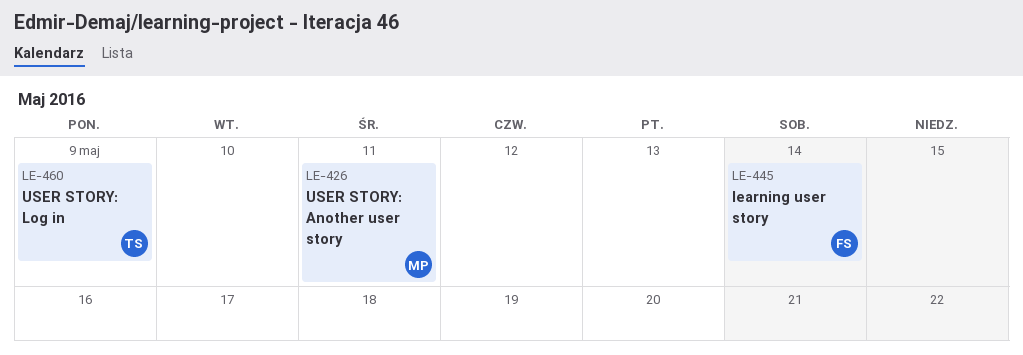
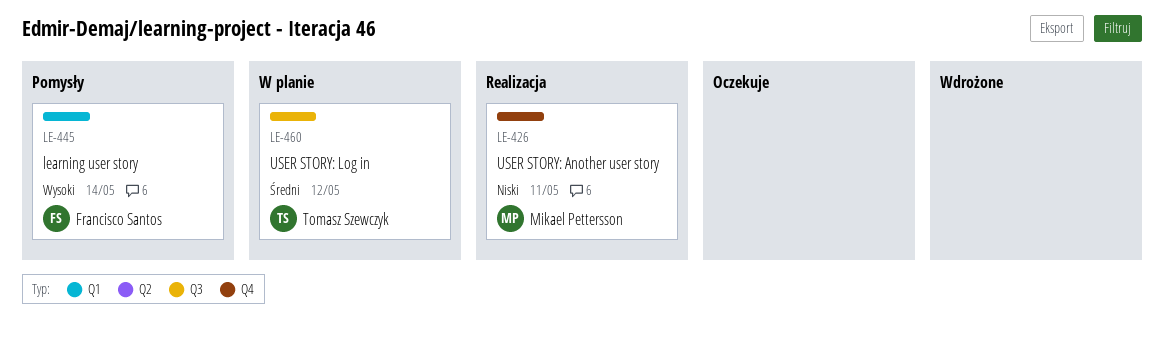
LE-460, due: May 9 -> May 12

